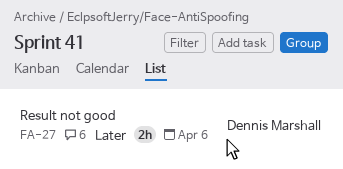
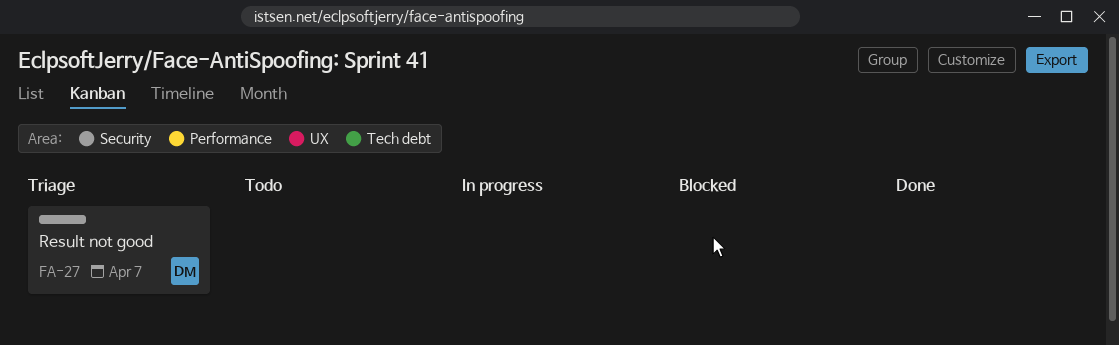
FA-27, due: Apr 6 -> Apr 7

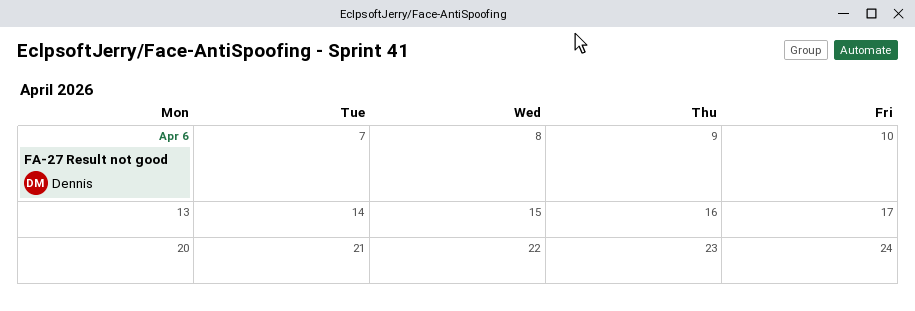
FA-27, due: Apr 7 -> Apr 6

